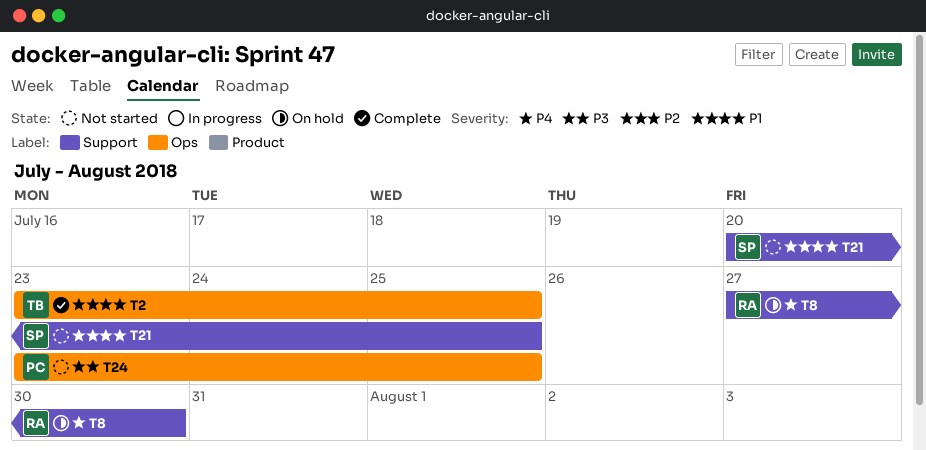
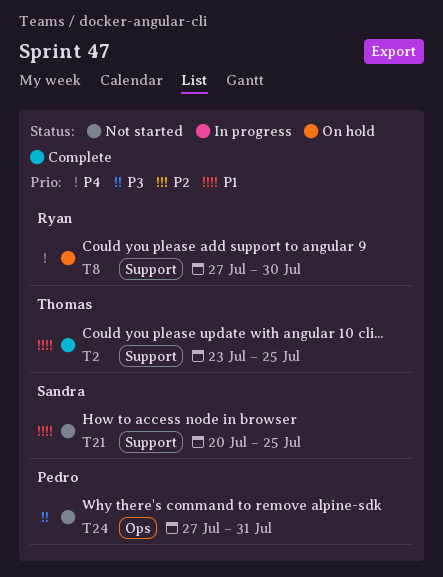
T2, label: Ops -> Support
T24, start: Jul 23 -> Jul 27
T24, due: Jul 25 -> Jul 31

